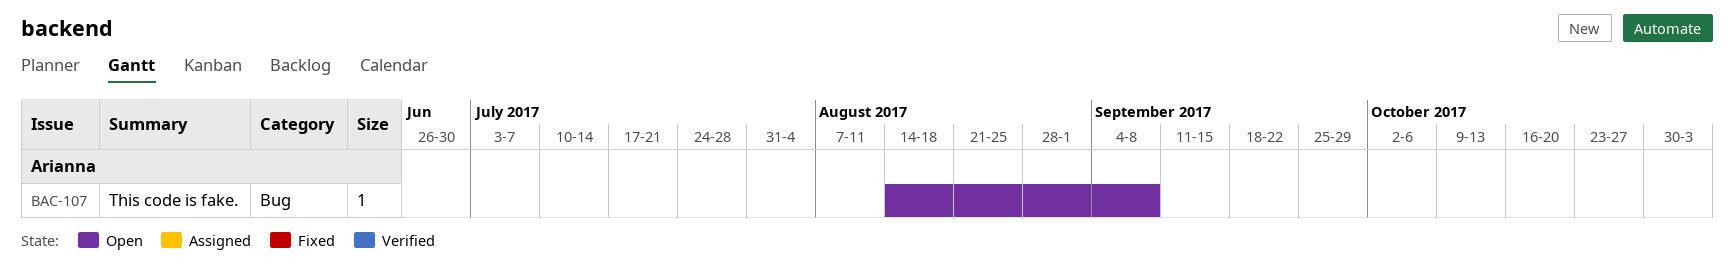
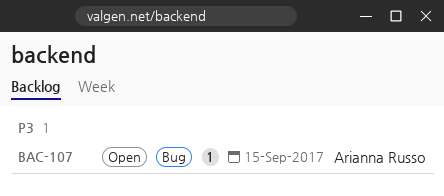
BAC-107, due: Sep 8 -> Sep 15

